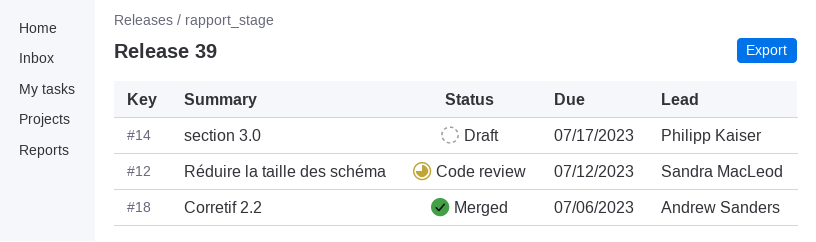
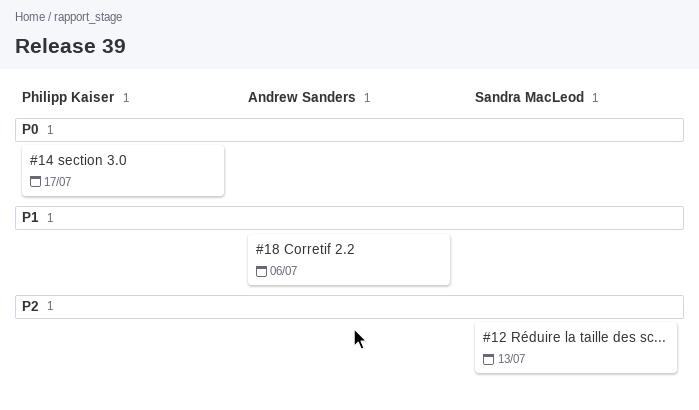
#12, due: Jul 12 -> Jul 13

